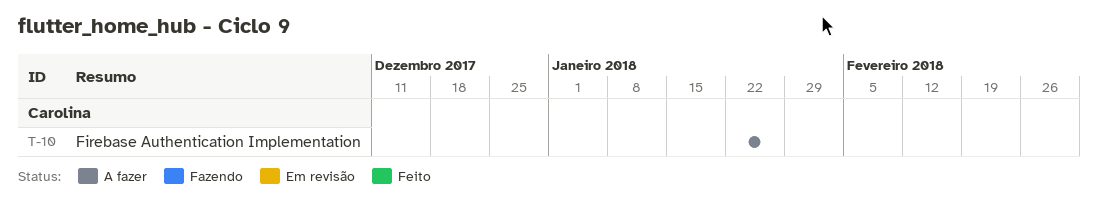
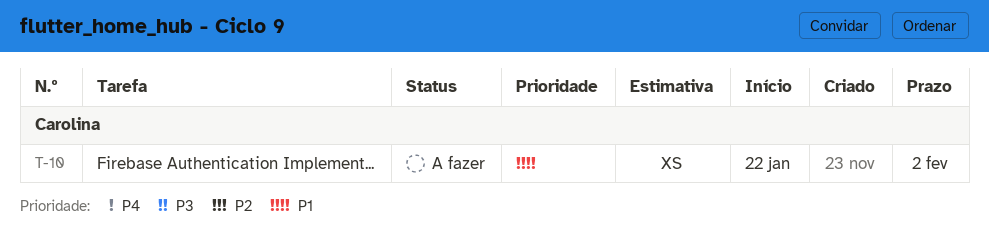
T-10, due: Jan 26 -> Feb 2

